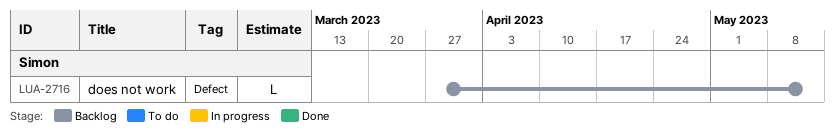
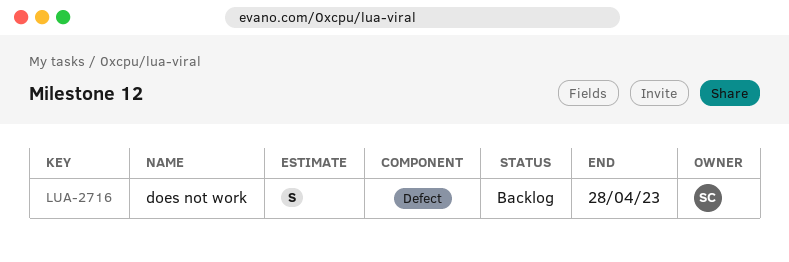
LUA-2716, estimate: L -> S
LUA-2716, due: May 12 -> Apr 28

